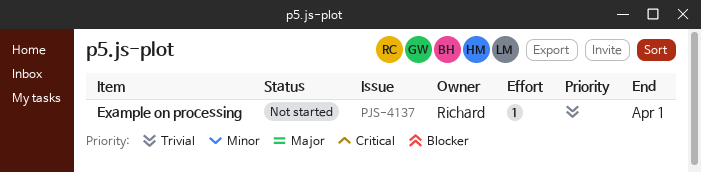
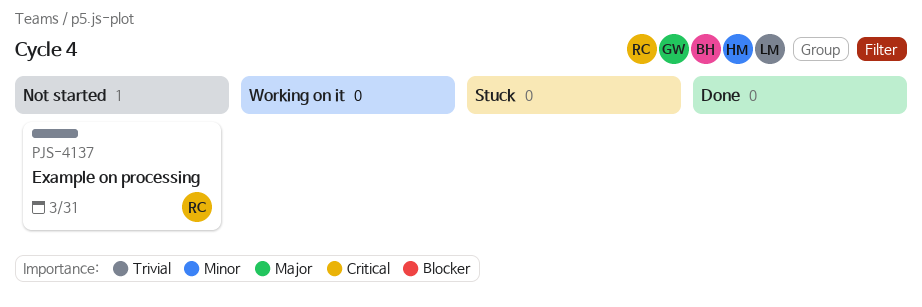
PJS-4137, due: Apr 1 -> Mar 31

